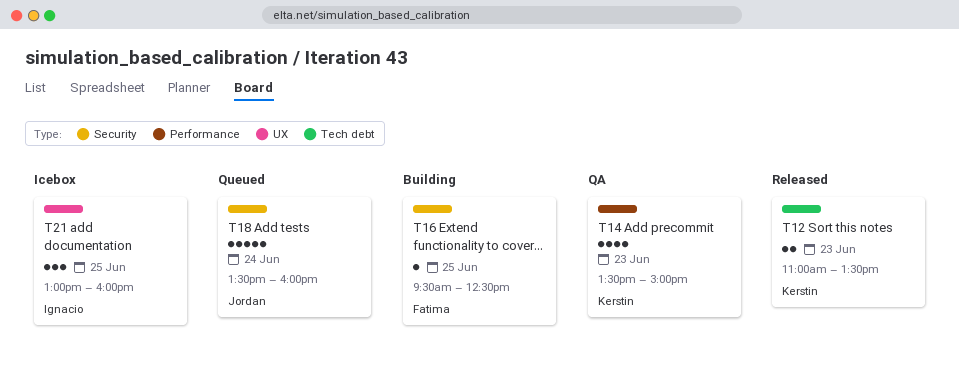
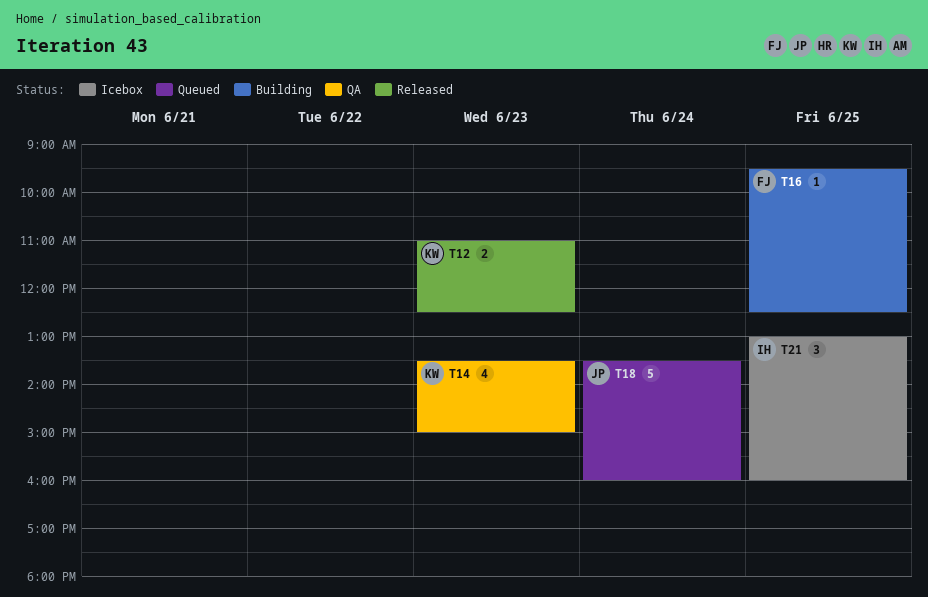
T12, ends: 13:30 -> 12:30

